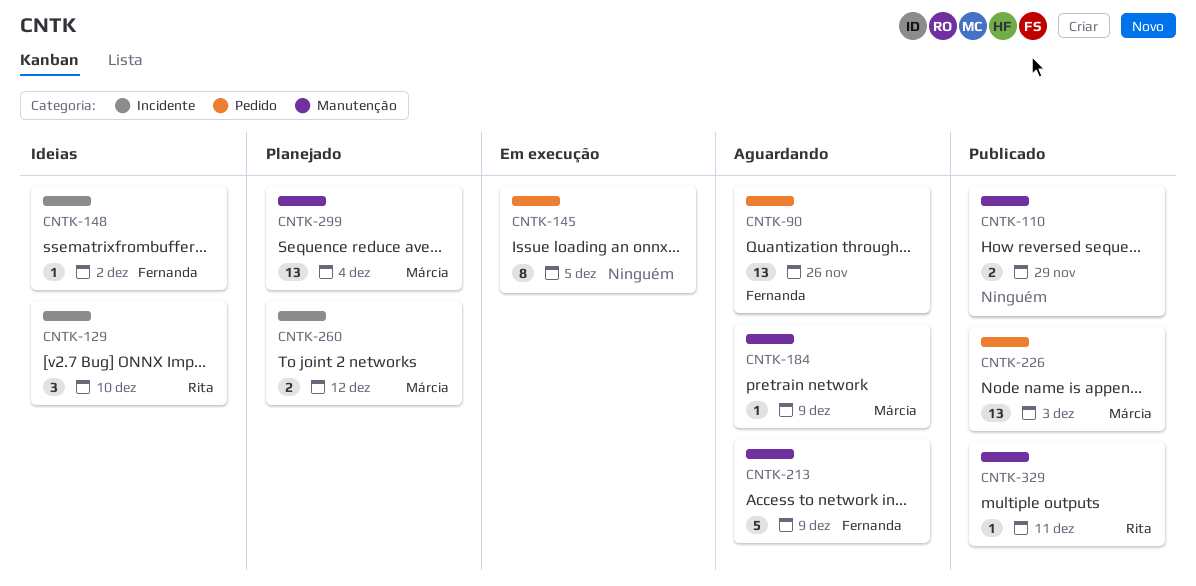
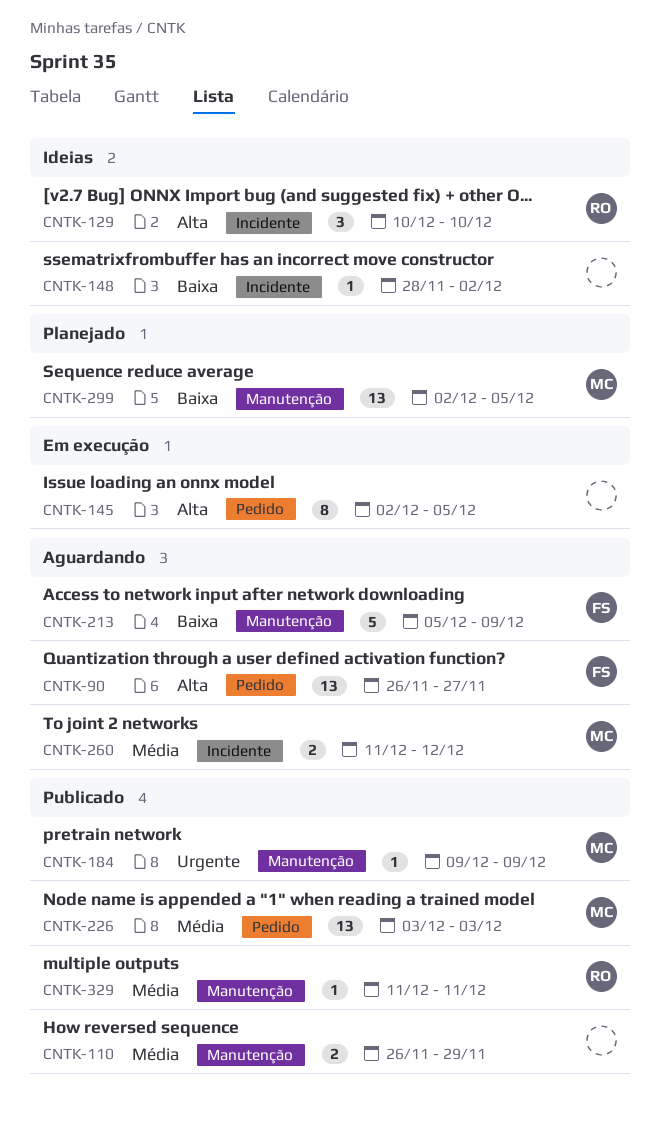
CNTK-90, due: Nov 26 -> Nov 27
CNTK-148, owner: Fernanda -> none
CNTK-184, status: Aguardando -> Publicado
CNTK-260, status: Planejado -> Aguardando
CNTK-299, due: Dec 4 -> Dec 5

